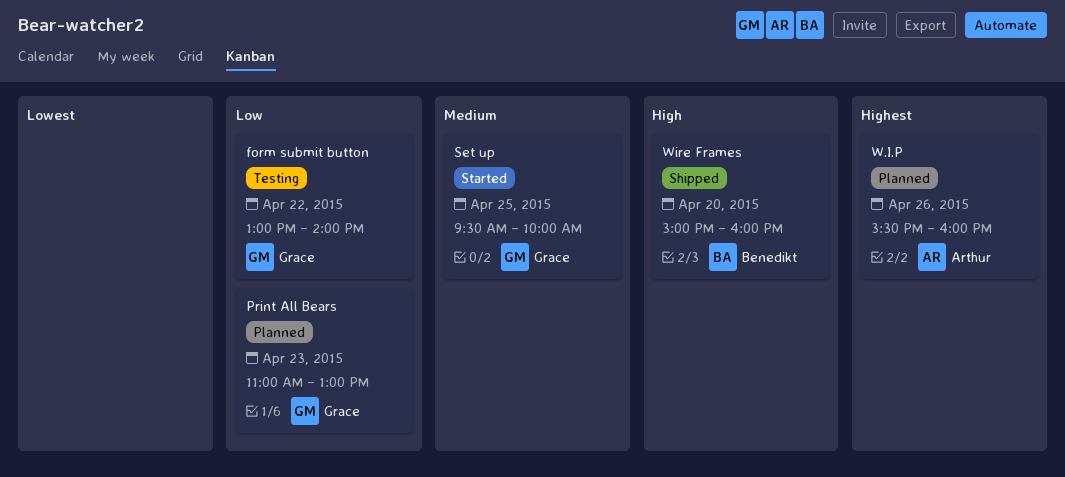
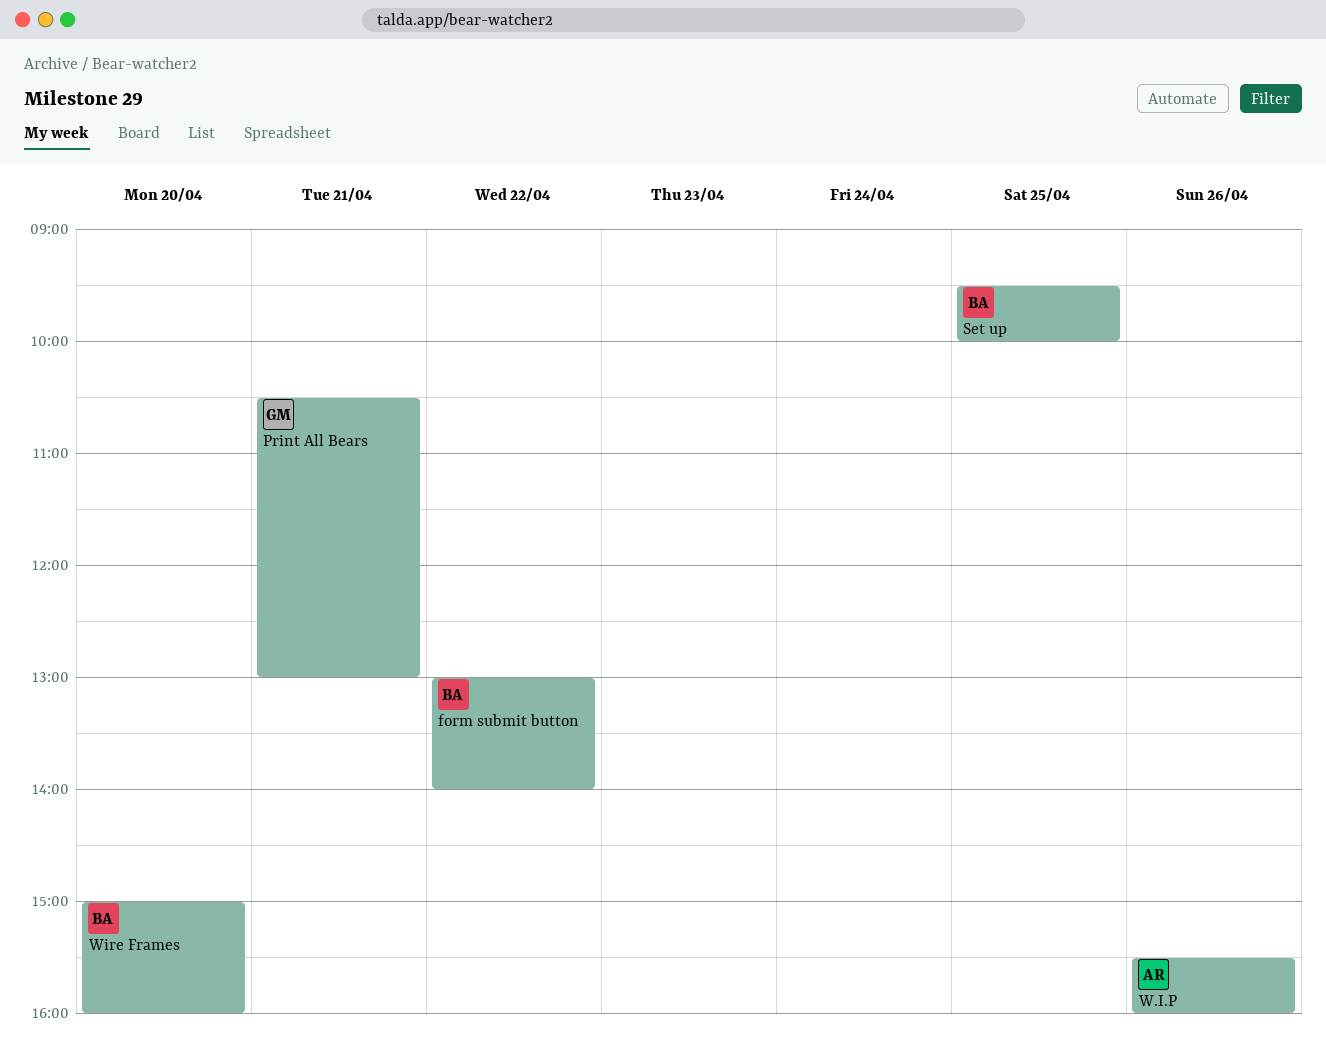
form submit button, owner: Grace -> Benedikt
Print All Bears, day: Apr 23 -> Apr 21
Print All Bears, begins: 11:00 -> 10:30
Set up, owner: Grace -> Benedikt

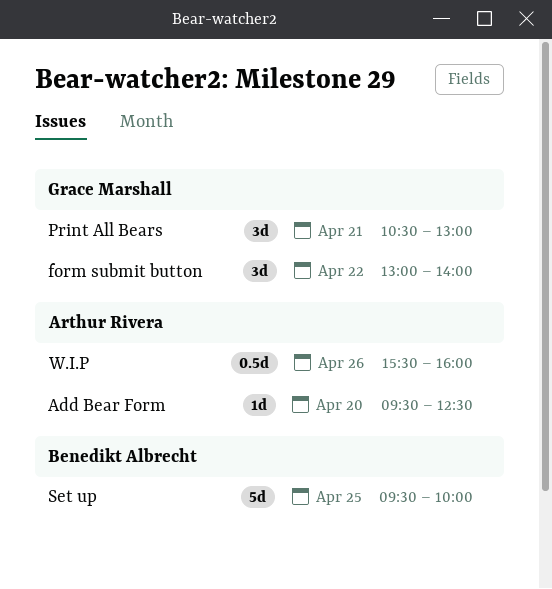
Add Bear Form: none -> present
form submit button, owner: Benedikt Albrecht -> Grace Marshall
Wire Frames: present -> none

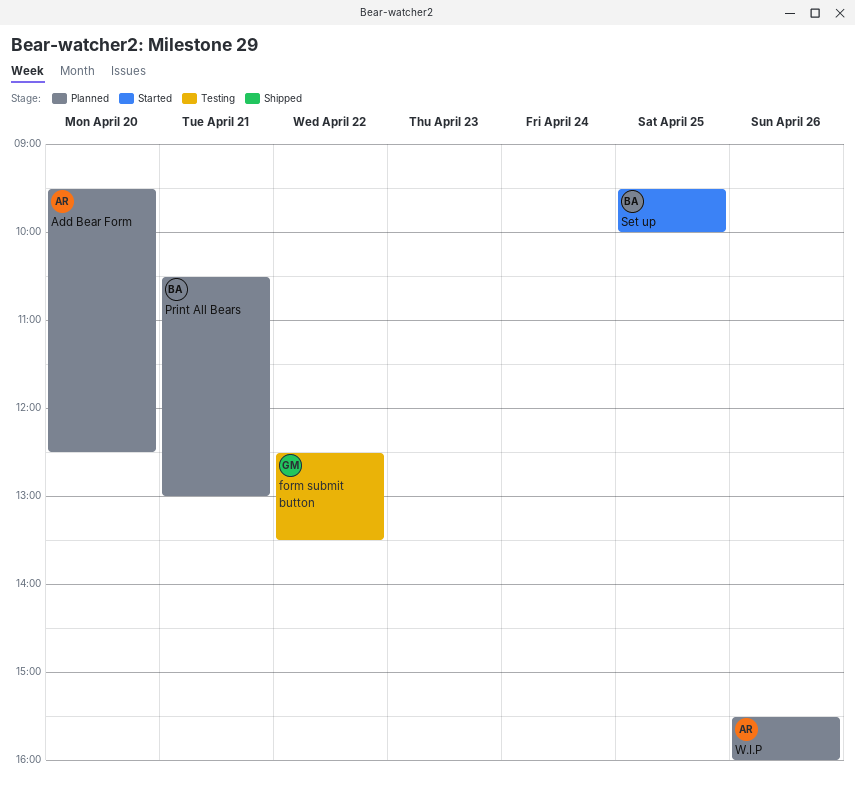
form submit button, begins: 13:00 -> 12:30
form submit button, ends: 14:00 -> 13:30
Print All Bears, owner: Grace Marshall -> Benedikt Albrecht

